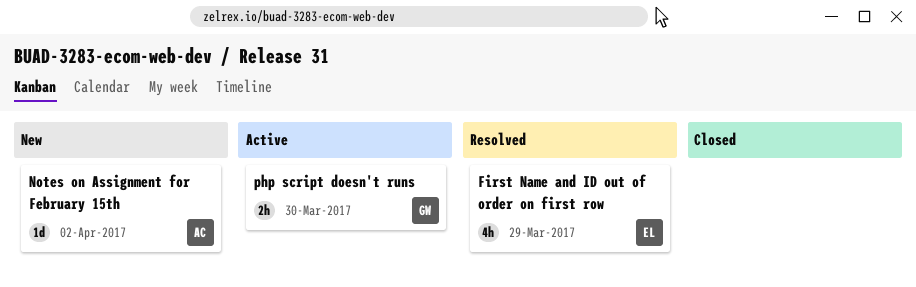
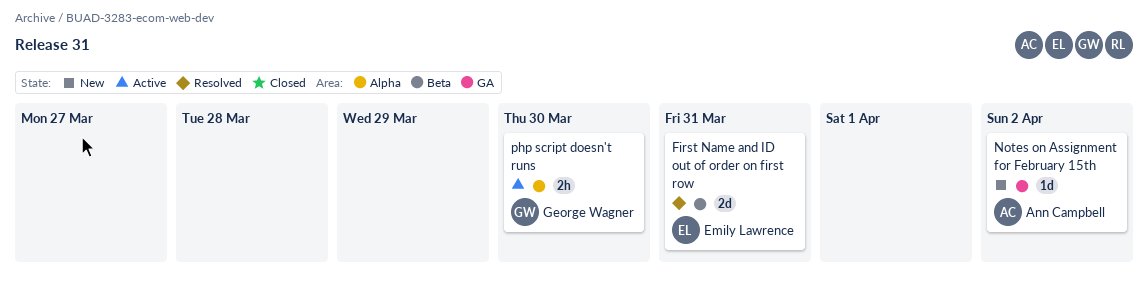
First Name and ID out of order on first row, estimate: 4h -> 2d
First Name and ID out of order on first row, due: Mar 29 -> Mar 31

